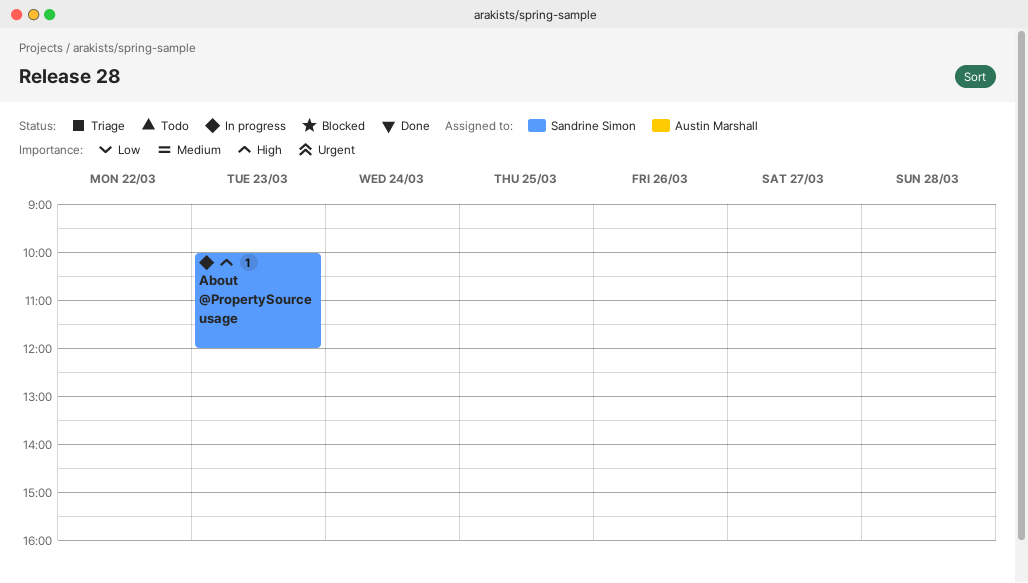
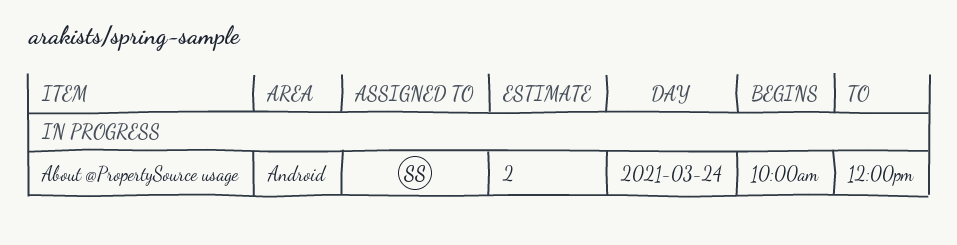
About @PropertySource usage, estimate: 1 -> 2
About @PropertySource usage, day: Mar 23 -> Mar 24

